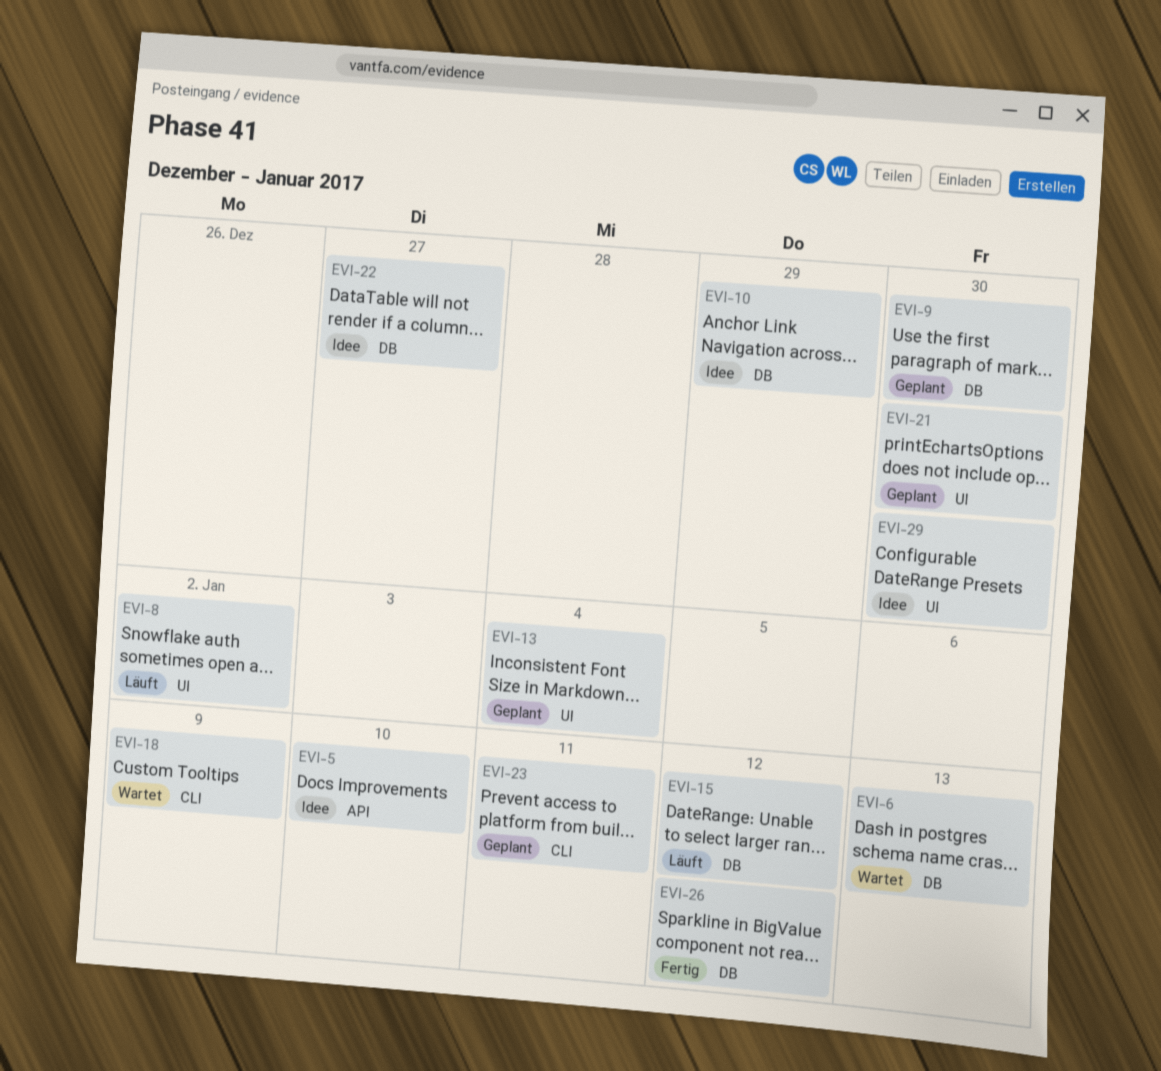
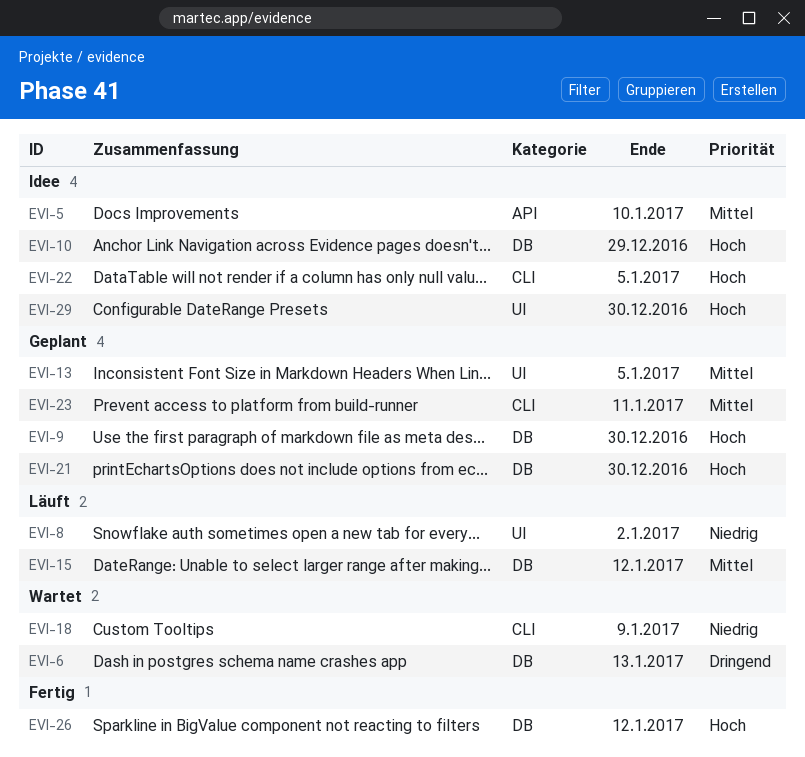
EVI-13, due: Jan 4 -> Jan 5
EVI-21, label: UI -> DB
EVI-22, label: DB -> CLI
EVI-22, due: Dec 27 -> Jan 5

